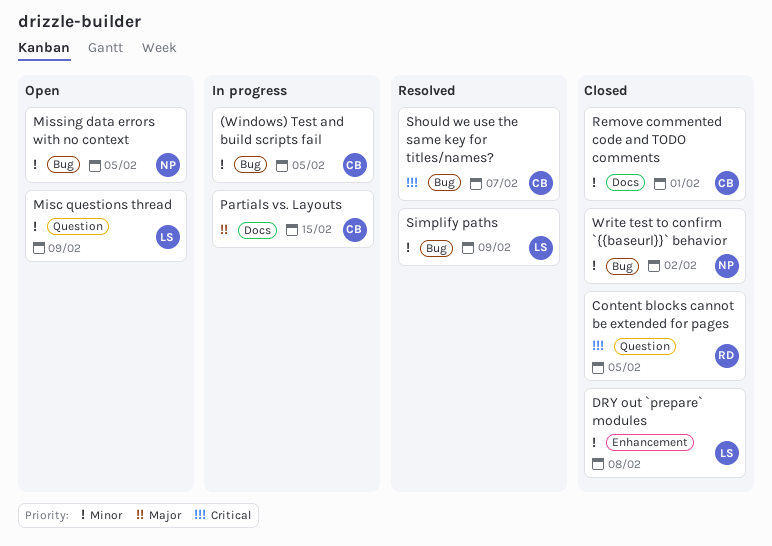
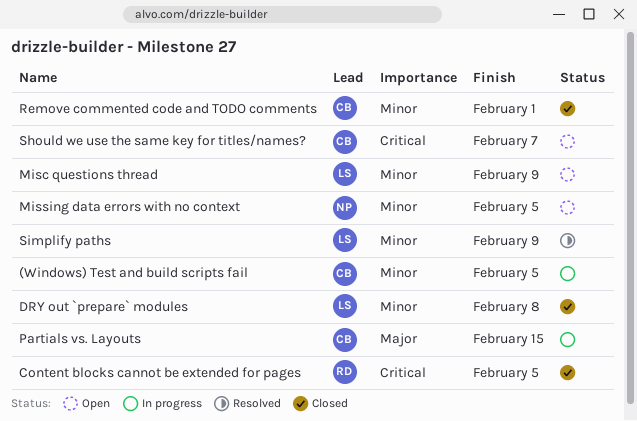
Should we use the same key for titles/names?, status: Resolved -> Open
Write test to confirm `{{baseurl}}` behavior: present -> none

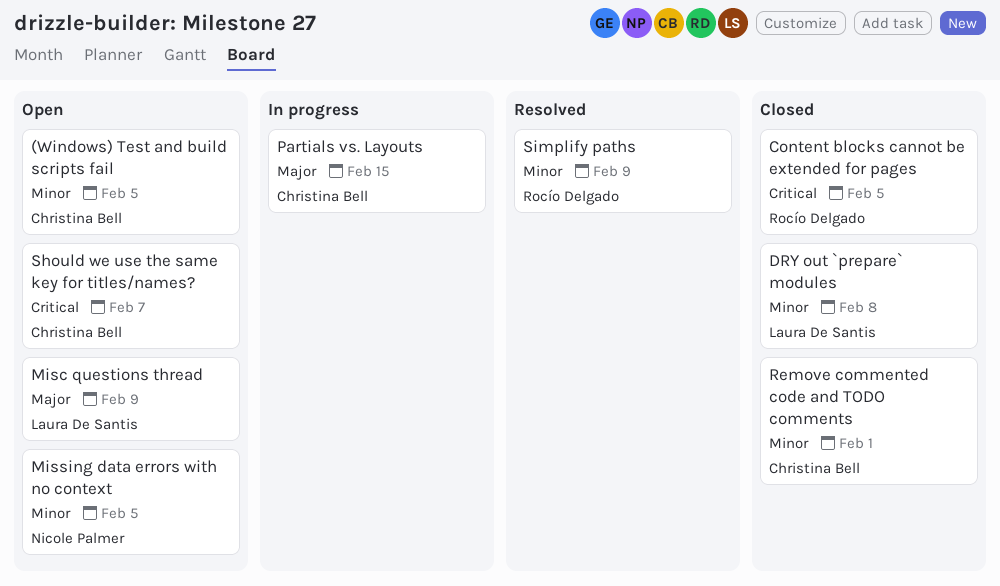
(Windows) Test and build scripts fail, status: In progress -> Open
Misc questions thread, priority: Minor -> Major
Simplify paths, owner: Laura De Santis -> Rocío Delgado

